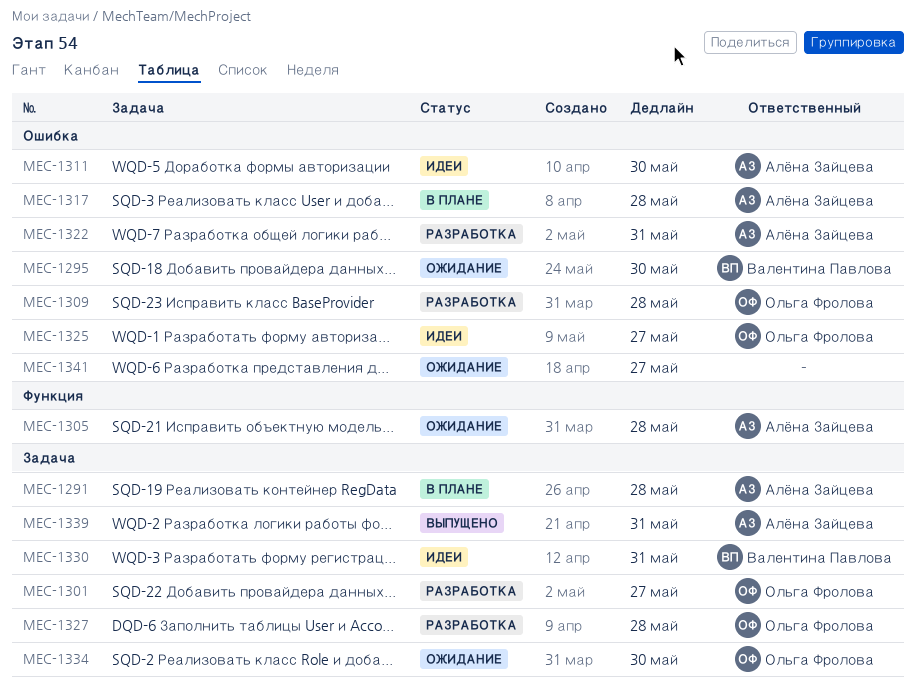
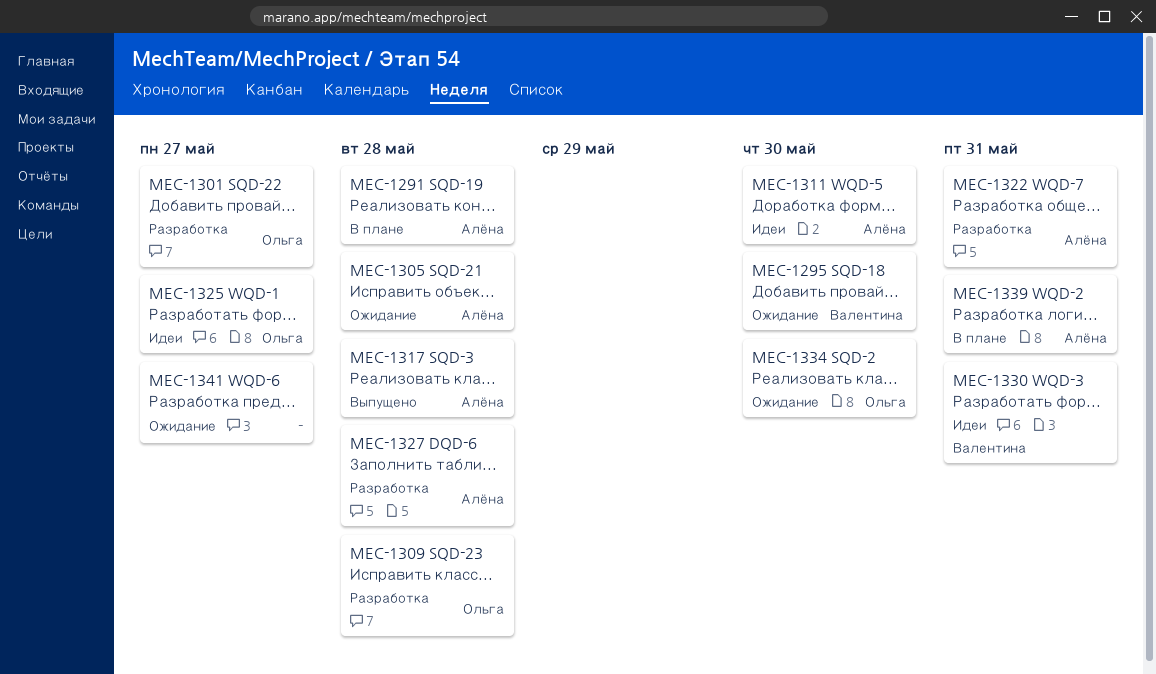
MEC-1317, status: В плане -> Выпущено
MEC-1327, owner: Ольга Фролова -> Алёна Зайцева
MEC-1339, status: Выпущено -> В плане

